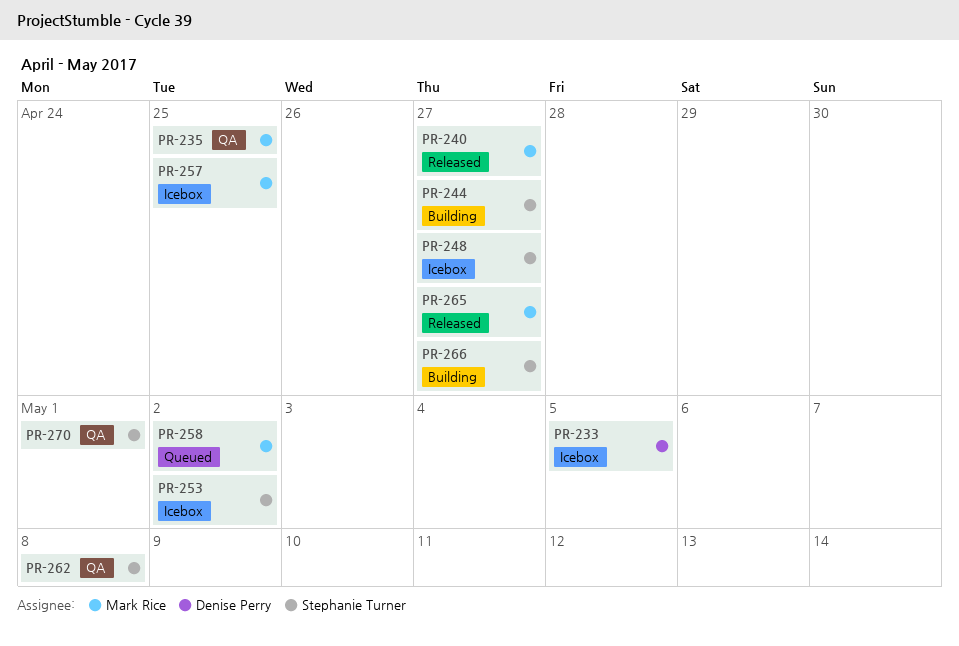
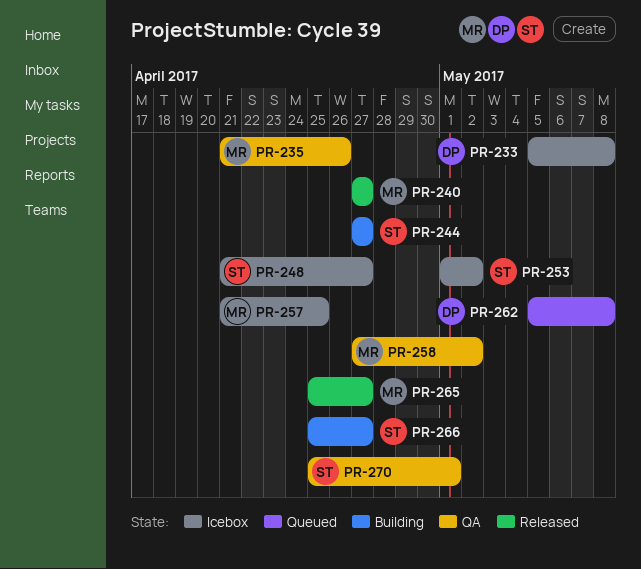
PR-233, due: May 5 -> May 8
PR-235, due: Apr 25 -> Apr 26
PR-258, status: Queued -> QA
PR-262, status: QA -> Queued
PR-262, owner: Stephanie Turner -> Denise Perry

